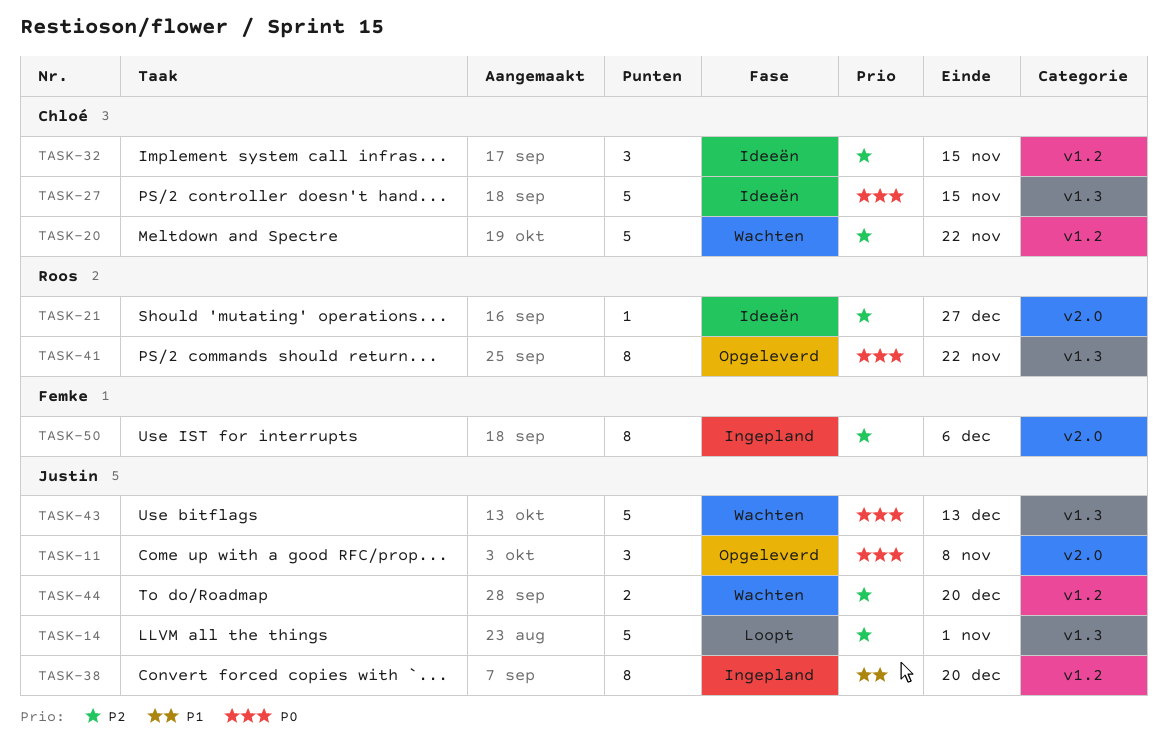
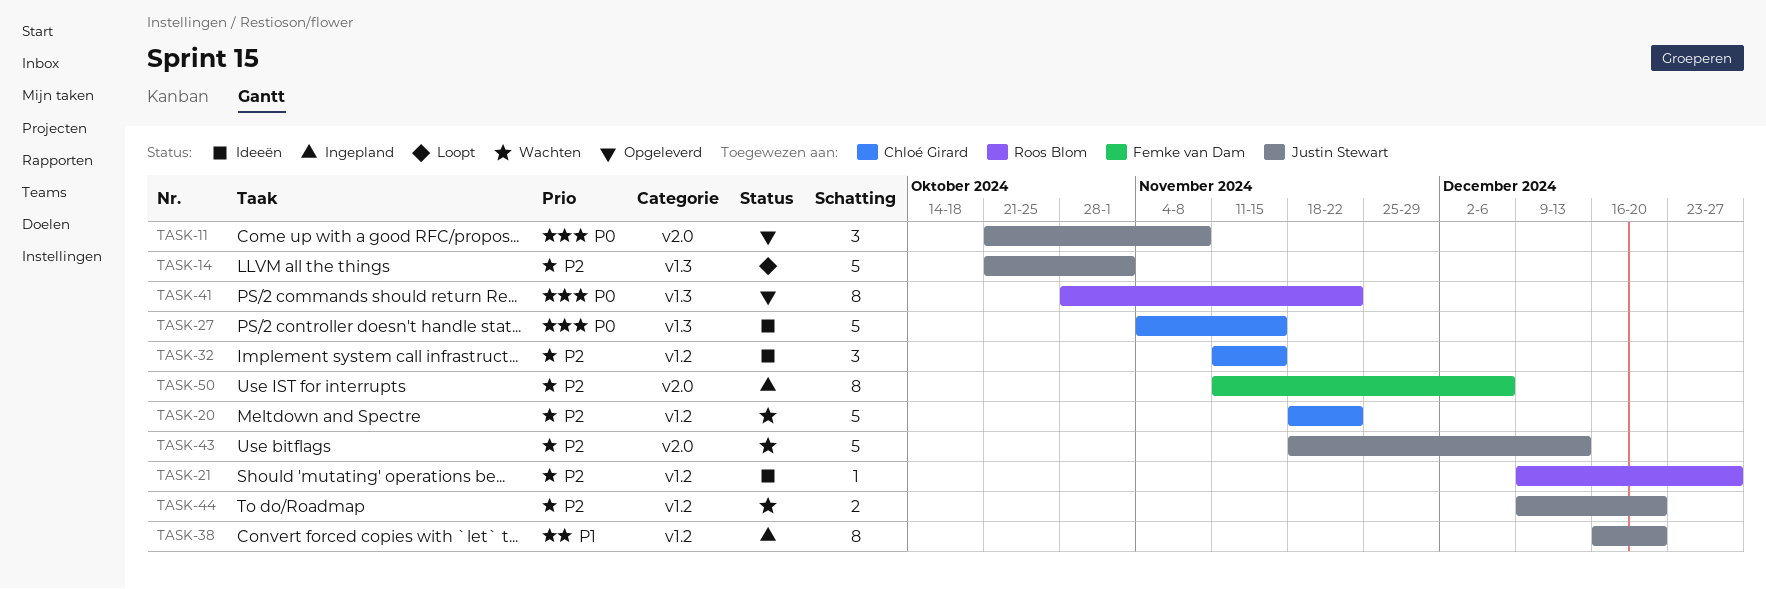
TASK-21, label: v2.0 -> v1.2
TASK-43, priority: P0 -> P2
TASK-43, label: v1.3 -> v2.0

